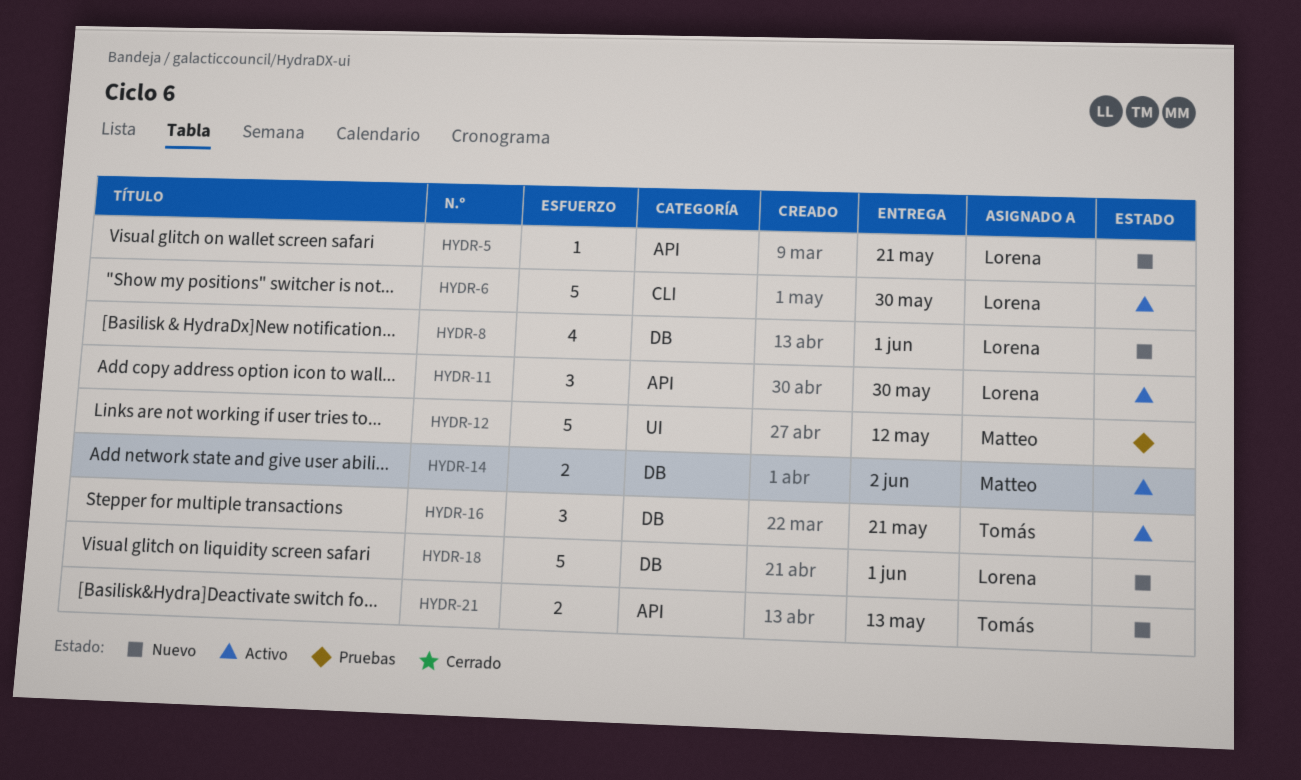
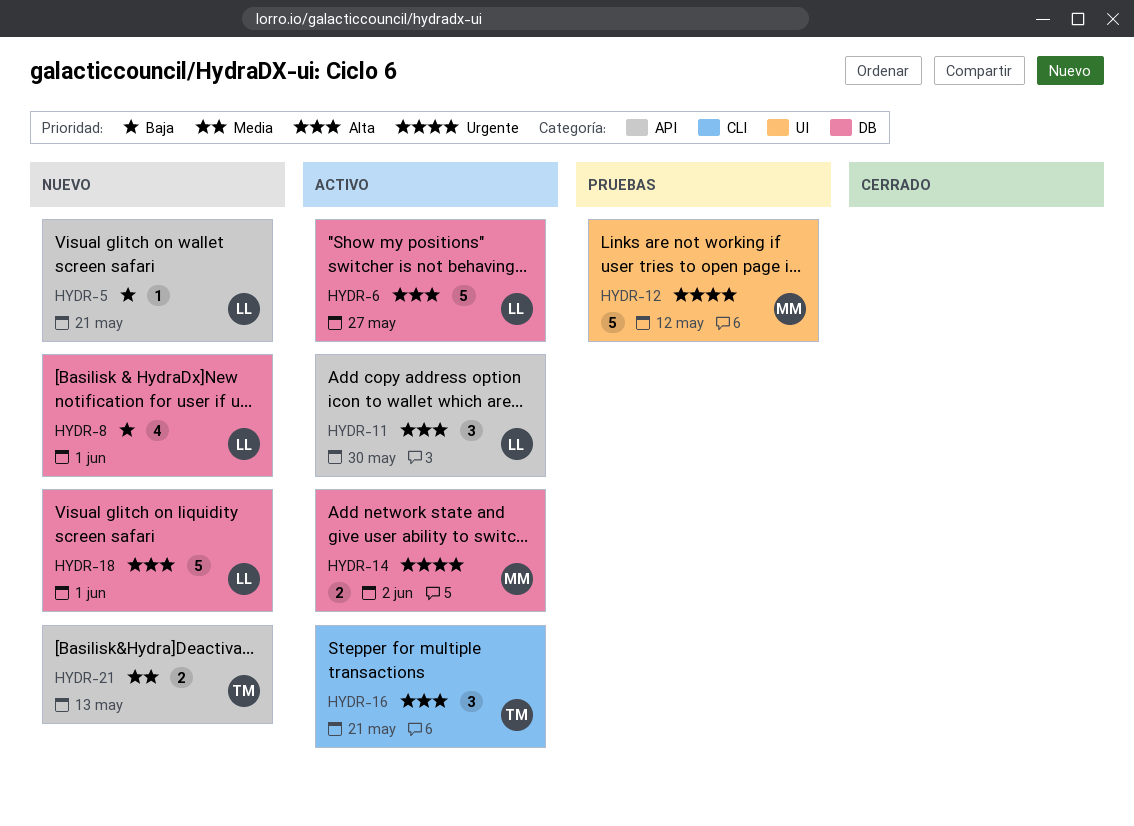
HYDR-6, label: CLI -> DB
HYDR-6, due: May 30 -> May 27
HYDR-16, label: DB -> CLI

